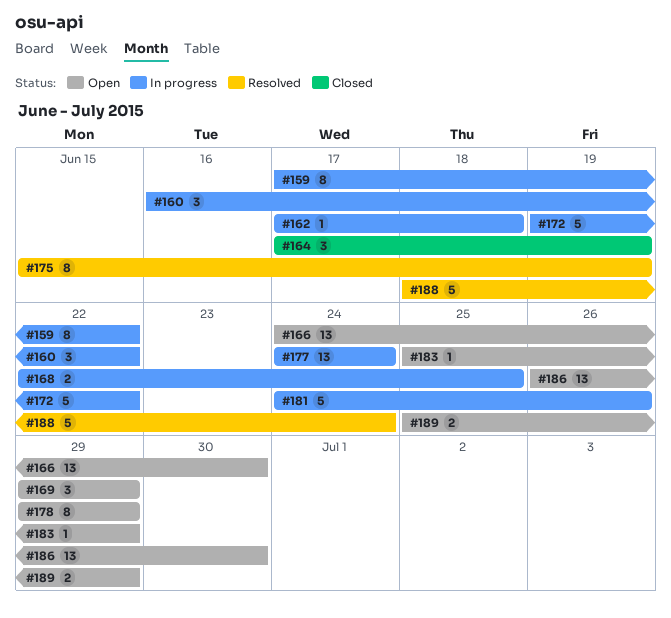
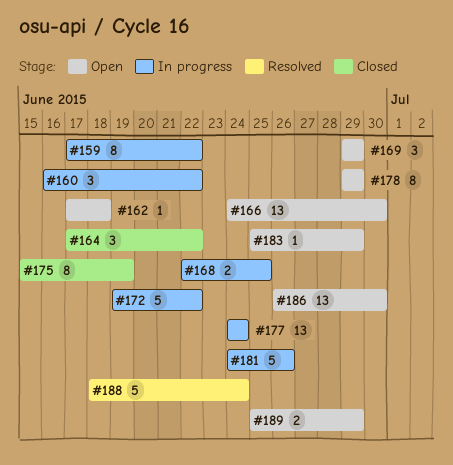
#162, status: In progress -> Open
#164, due: Jun 19 -> Jun 22
#175, status: Resolved -> Closed

